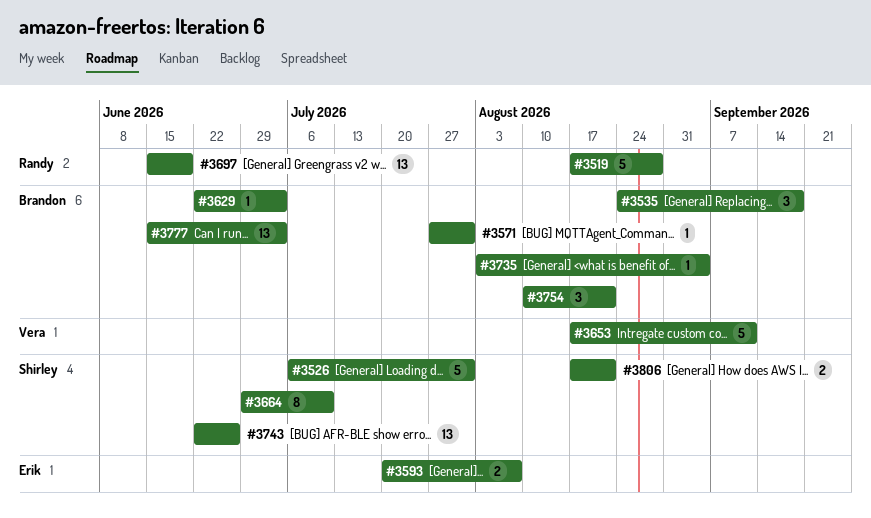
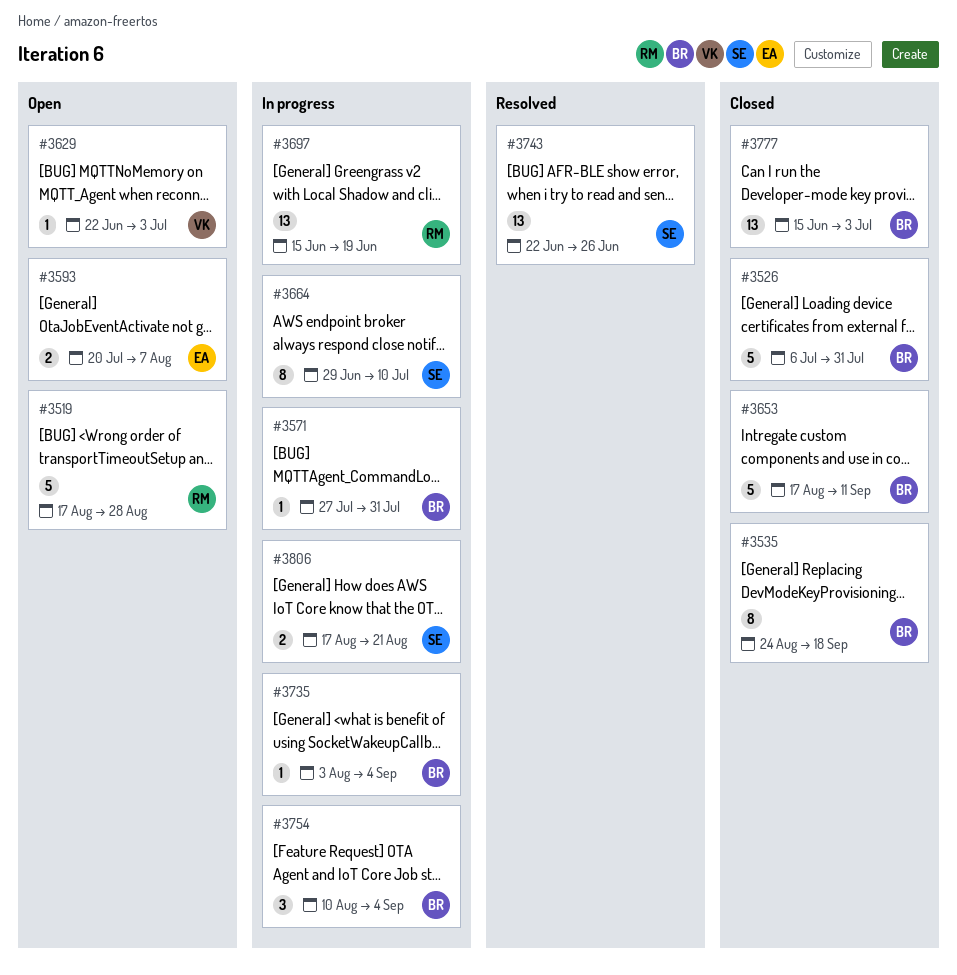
#3526, owner: Shirley -> Brandon
#3535, estimate: 3 -> 8
#3629, owner: Brandon -> Vera
#3653, owner: Vera -> Brandon
#3754, due: Aug 21 -> Sep 4

